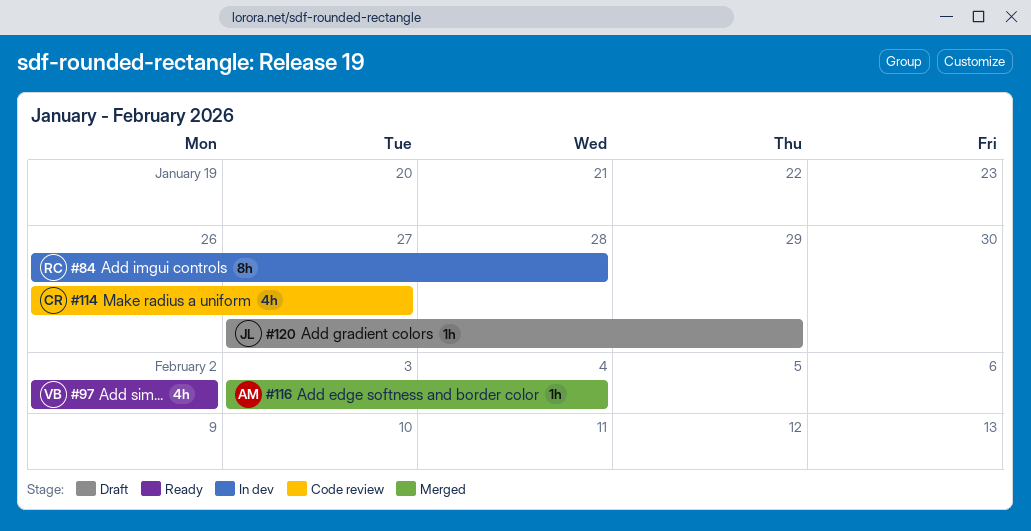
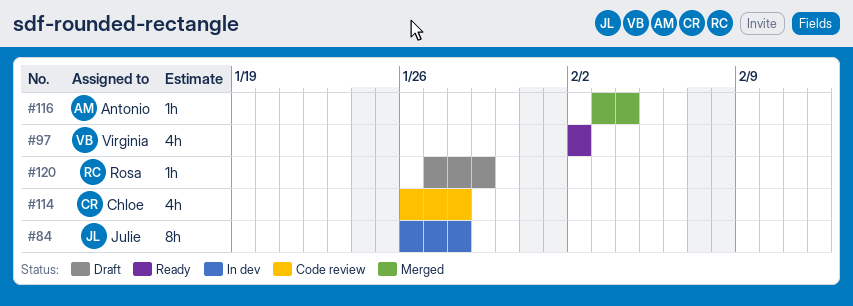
#84, owner: Rosa -> Julie
#114, due: Jan 27 -> Jan 28
#120, owner: Julie -> Rosa

